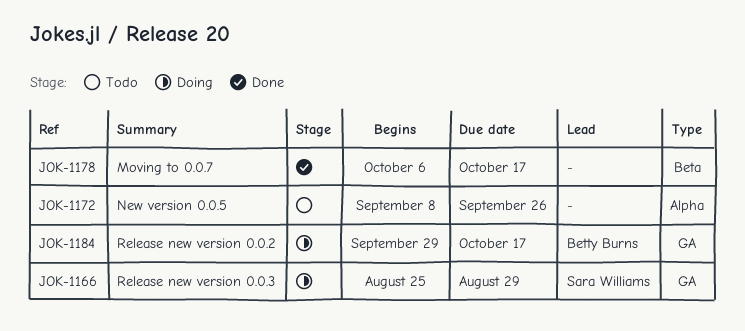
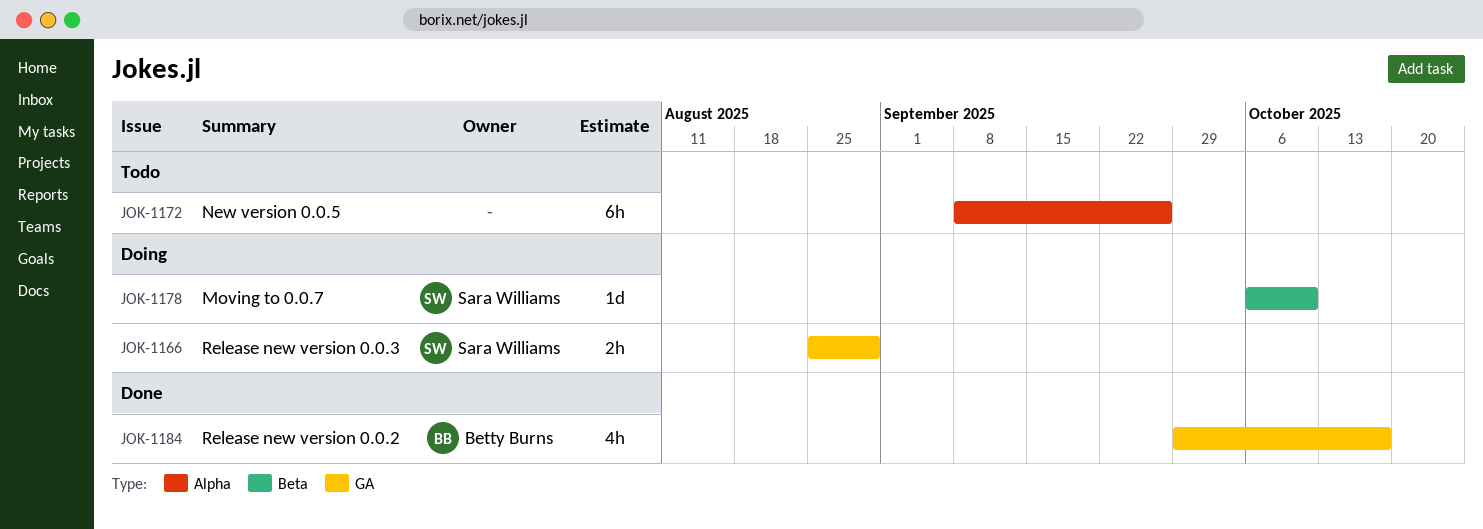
JOK-1178, status: Done -> Doing
JOK-1178, owner: none -> Sara Williams
JOK-1178, due: Oct 17 -> Oct 10
JOK-1184, status: Doing -> Done

